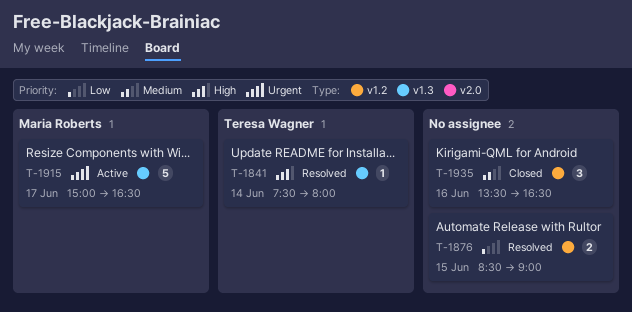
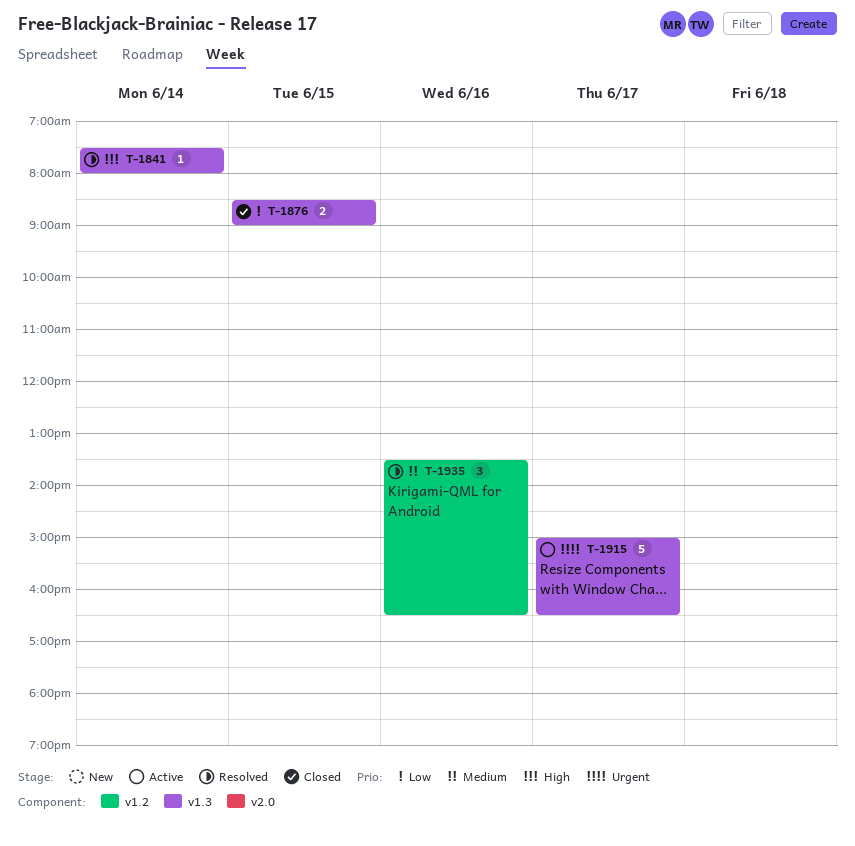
T-1876, status: Resolved -> Closed
T-1876, label: v1.2 -> v1.3
T-1935, status: Closed -> Resolved

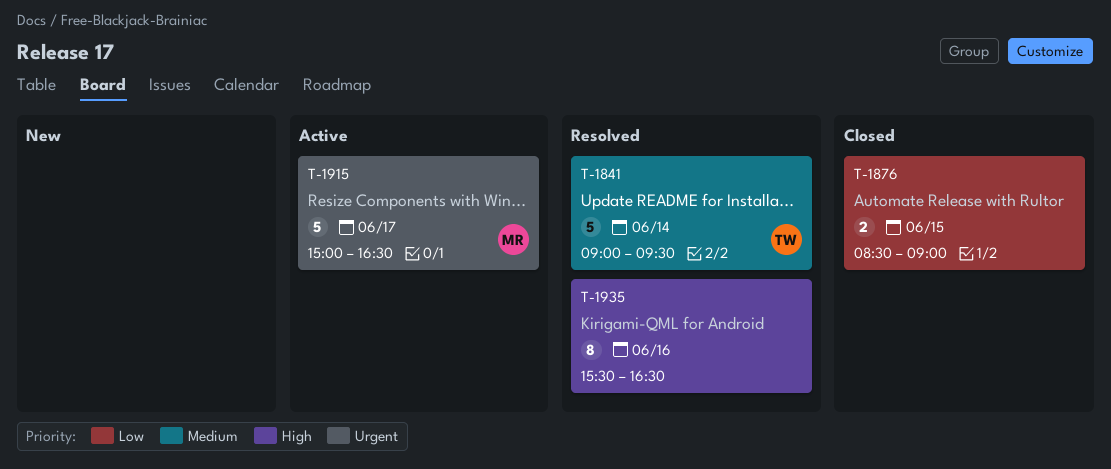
T-1841, priority: High -> Medium
T-1841, estimate: 1 -> 5
T-1841, begins: 07:30 -> 09:00
T-1841, ends: 08:00 -> 09:30
T-1935, priority: Medium -> High
T-1935, estimate: 3 -> 8
T-1935, begins: 13:30 -> 15:30

